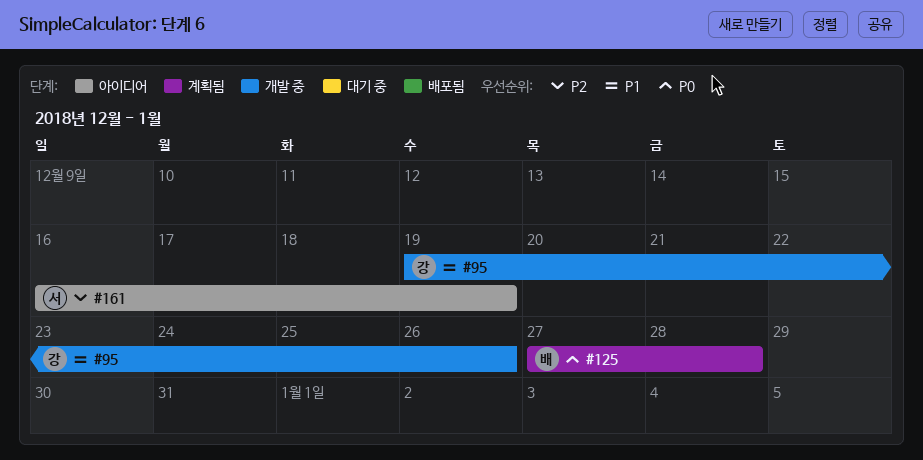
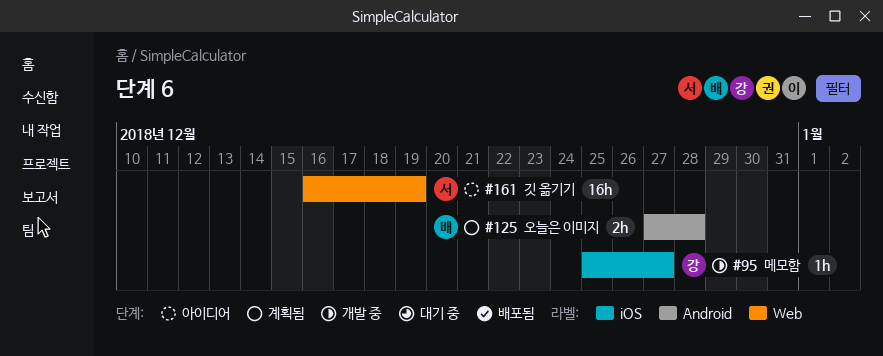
#95, start: Dec 19 -> Dec 25
#95, due: Dec 26 -> Dec 27

